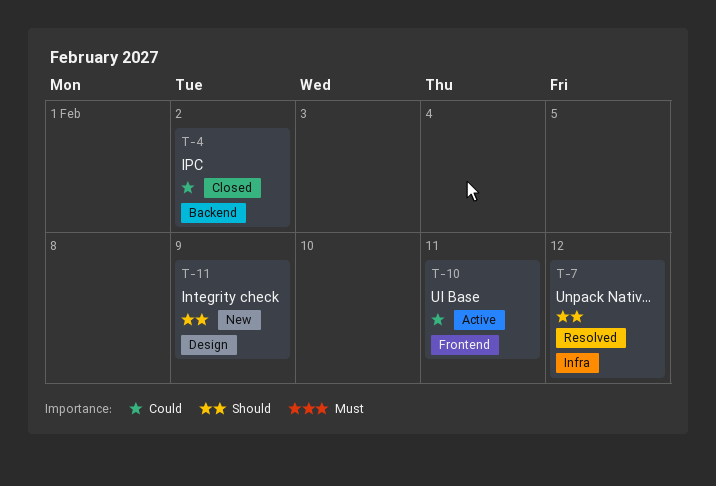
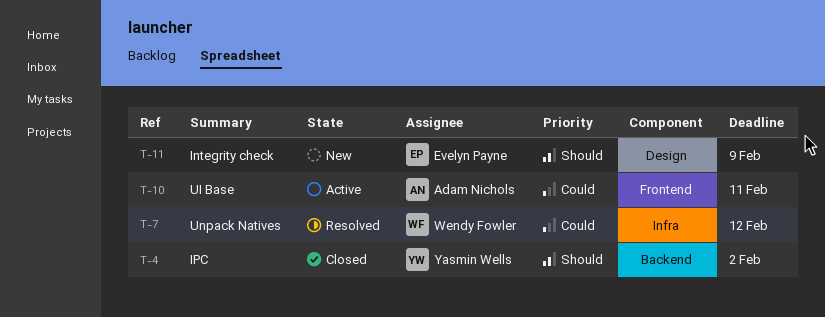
T-4, priority: Could -> Should
T-7, priority: Should -> Could

